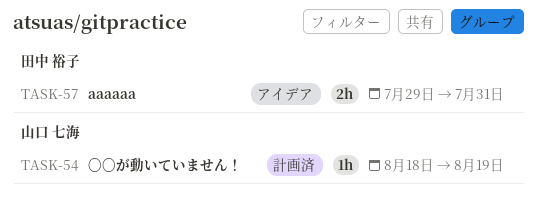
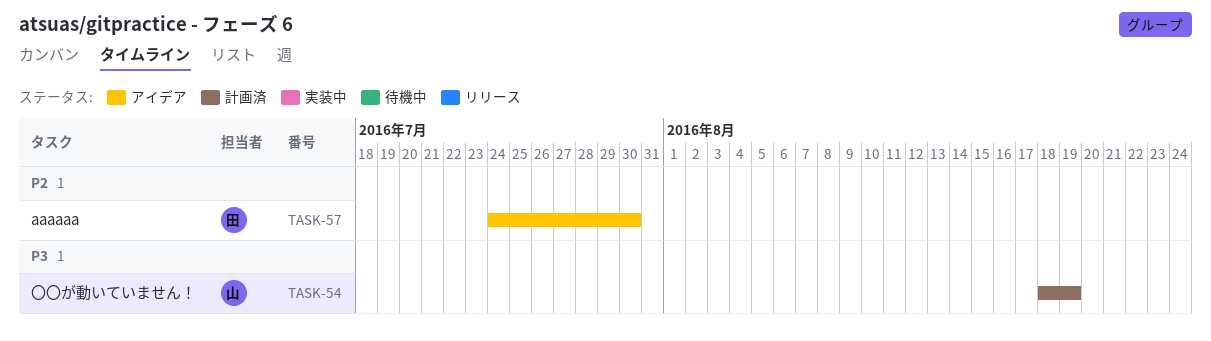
TASK-57, start: Jul 29 -> Jul 24
TASK-57, due: Jul 31 -> Jul 30

